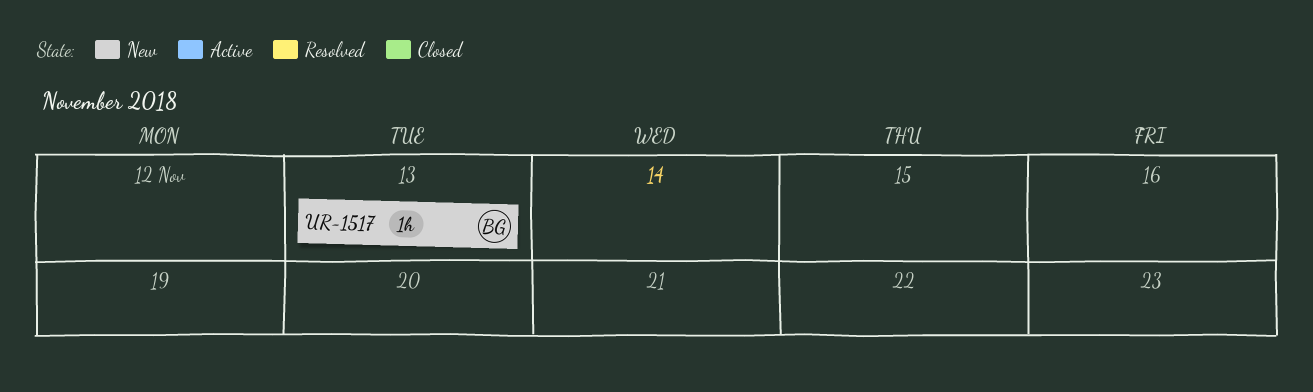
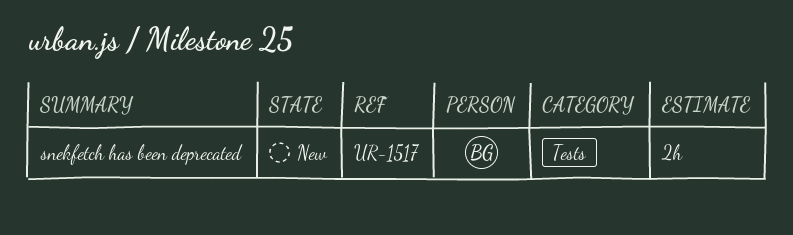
UR-1517, estimate: 1h -> 2h

